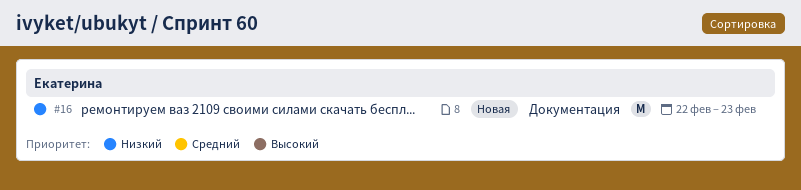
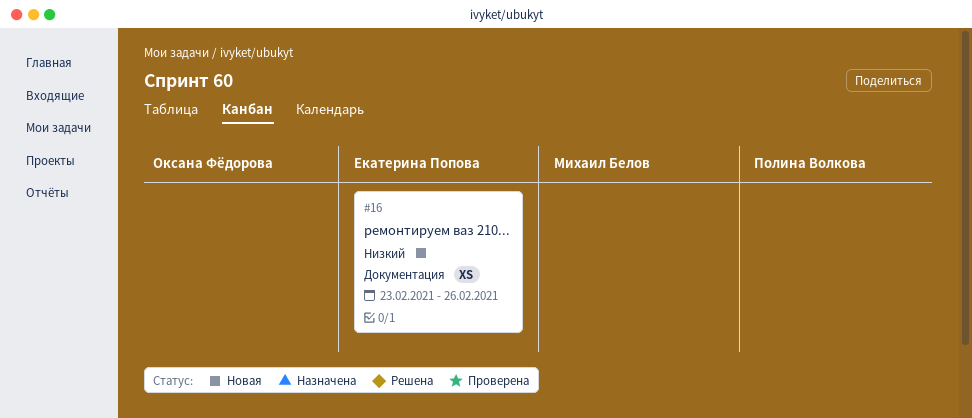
#16, estimate: M -> XS
#16, start: Feb 22 -> Feb 23
#16, due: Feb 23 -> Feb 26

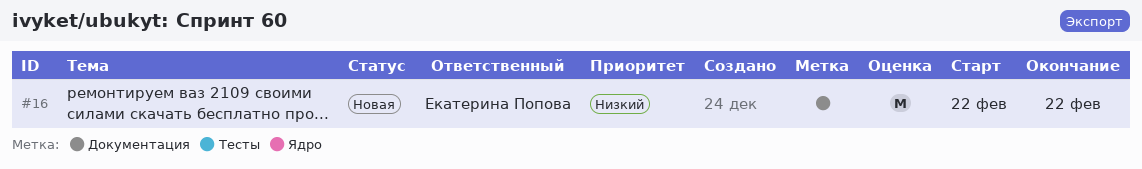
#16, estimate: XS -> M
#16, start: Feb 23 -> Feb 22
#16, due: Feb 26 -> Feb 22

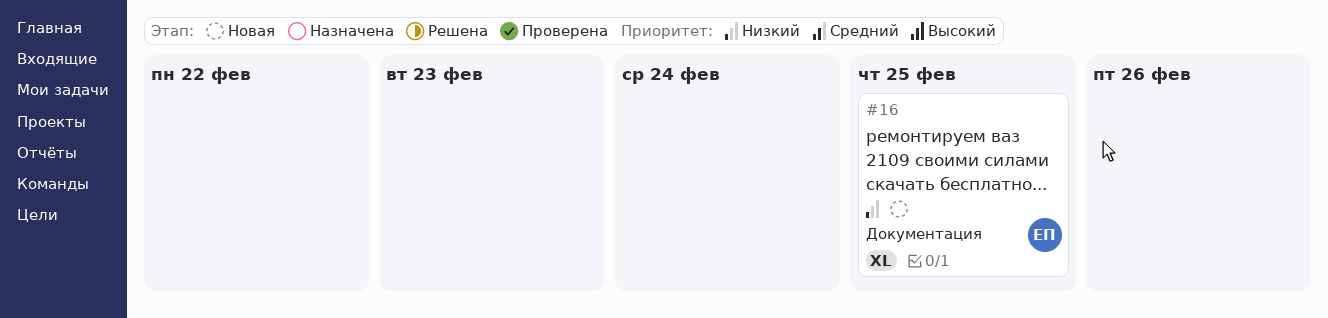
#16, estimate: M -> XL
#16, due: Feb 22 -> Feb 25

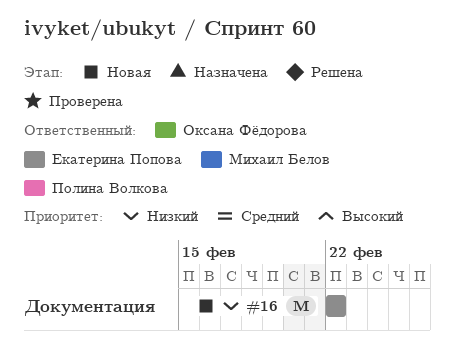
#16, estimate: XL -> M
#16, due: Feb 25 -> Feb 22

